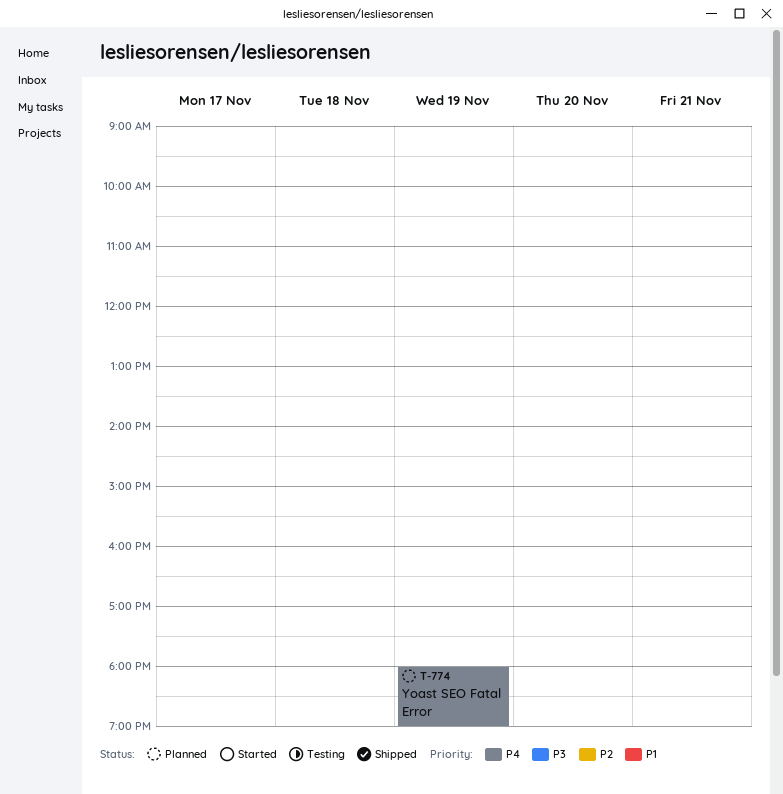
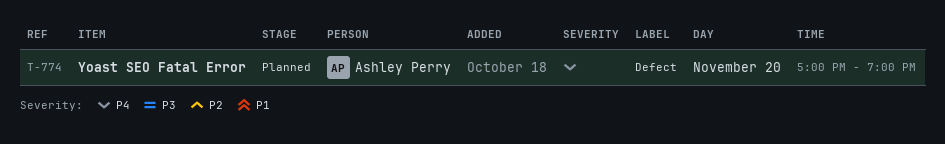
T-774, day: Nov 19 -> Nov 20
T-774, begins: 18:00 -> 17:00

